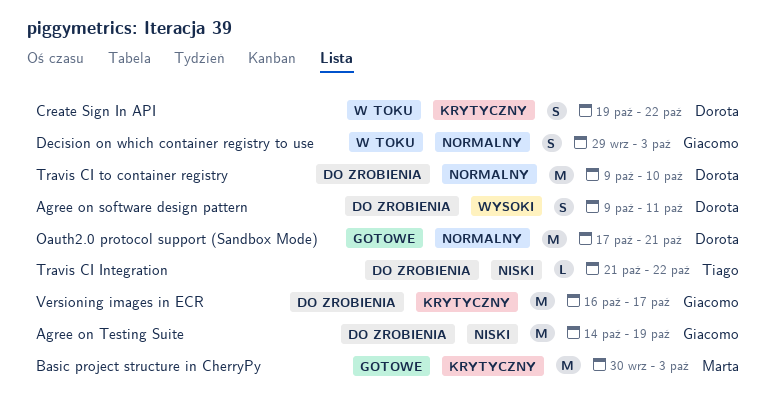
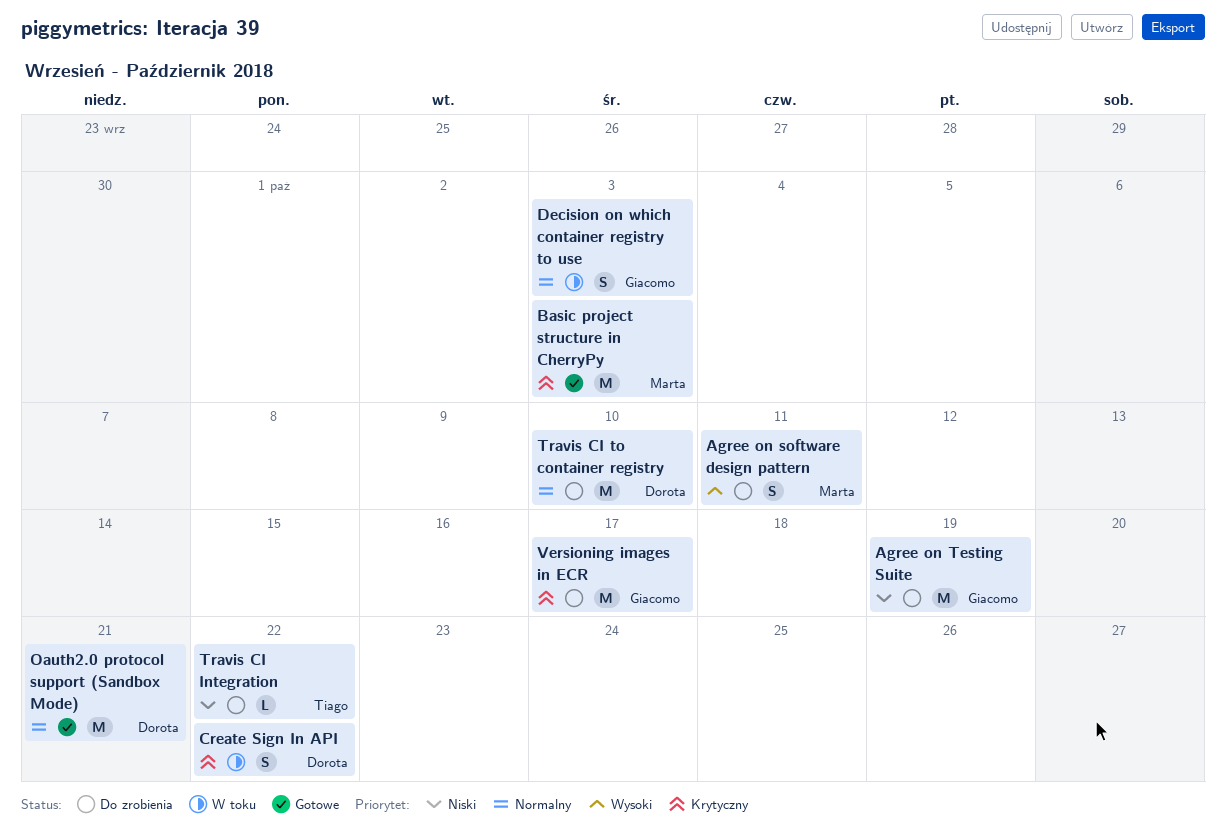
Agree on software design pattern, owner: Dorota -> Marta

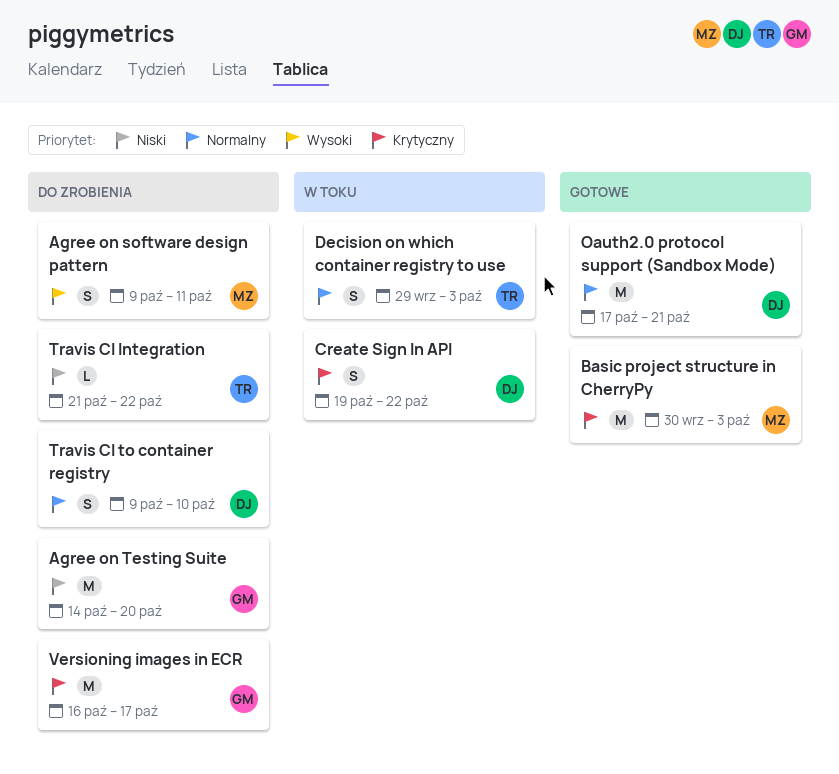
Agree on Testing Suite, due: Oct 19 -> Oct 20
Decision on which container registry to use, owner: Giacomo -> Tiago
Travis CI to container registry, estimate: M -> S

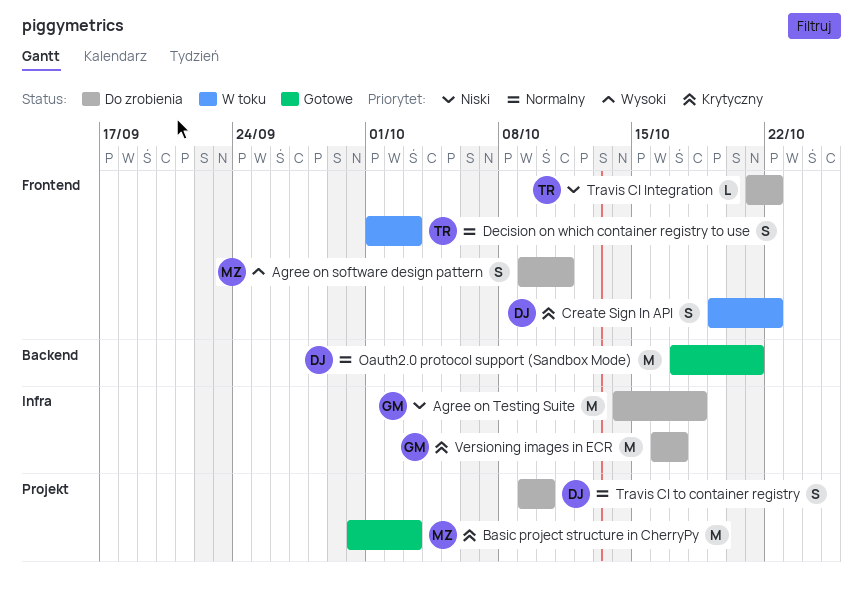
Agree on Testing Suite, due: Oct 20 -> Oct 18
Decision on which container registry to use, start: Sep 29 -> Oct 1

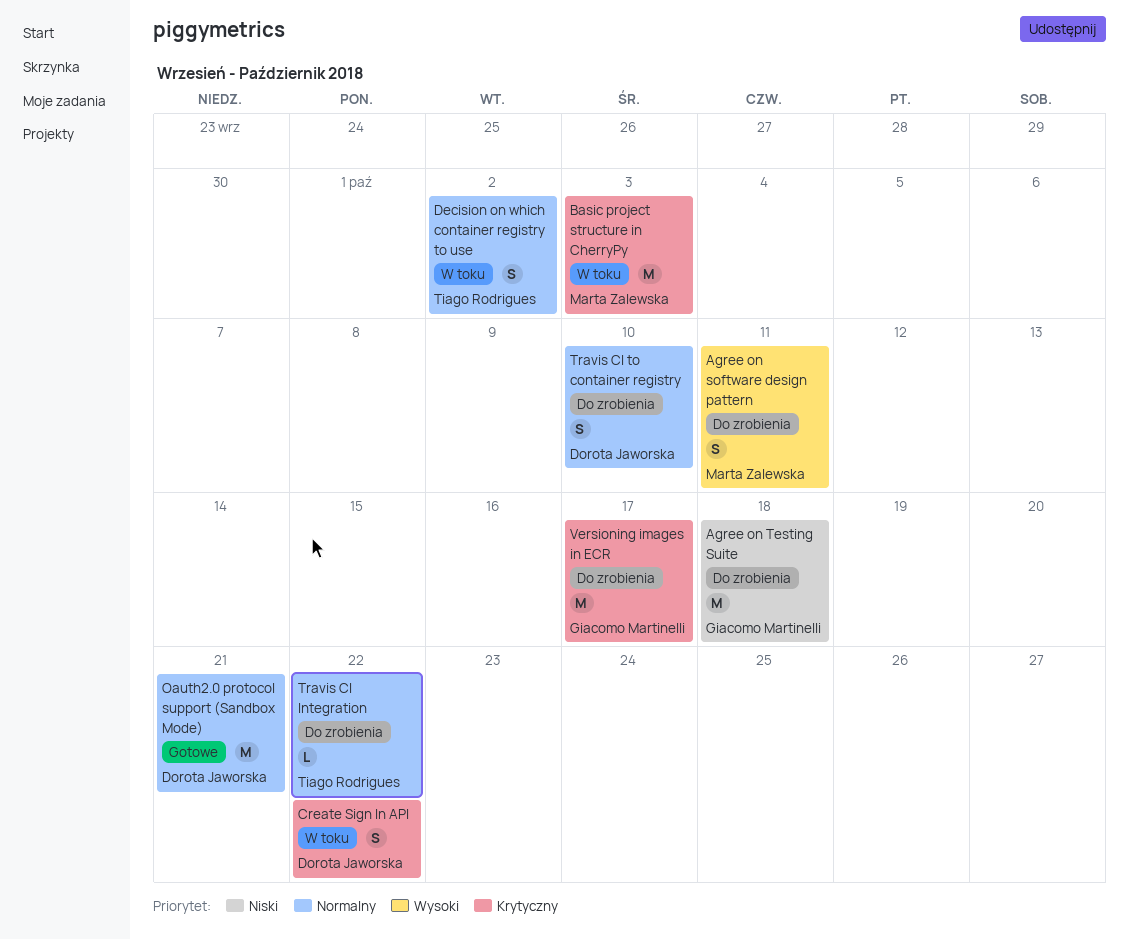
Basic project structure in CherryPy, status: Gotowe -> W toku
Decision on which container registry to use, due: Oct 3 -> Oct 2
Travis CI Integration, priority: Niski -> Normalny

